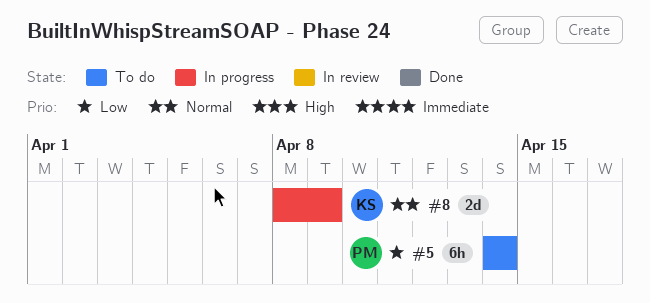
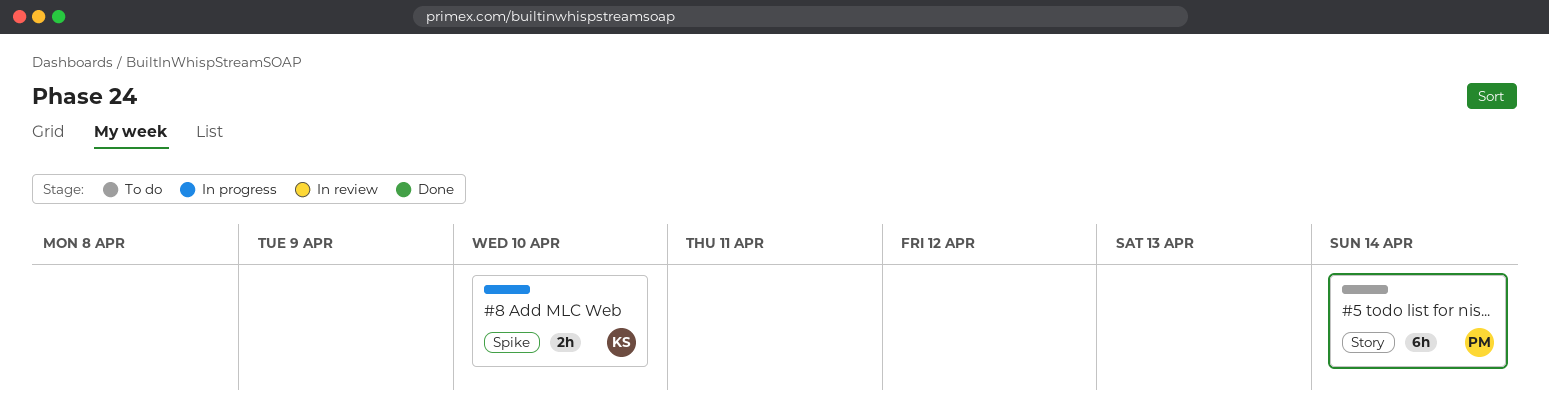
#8, estimate: 2d -> 2h
#8, due: Apr 9 -> Apr 10

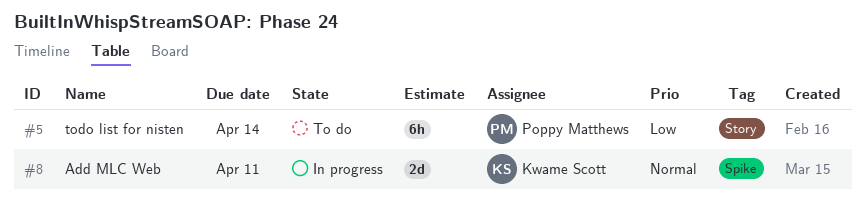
#8, estimate: 2h -> 2d
#8, due: Apr 10 -> Apr 11

